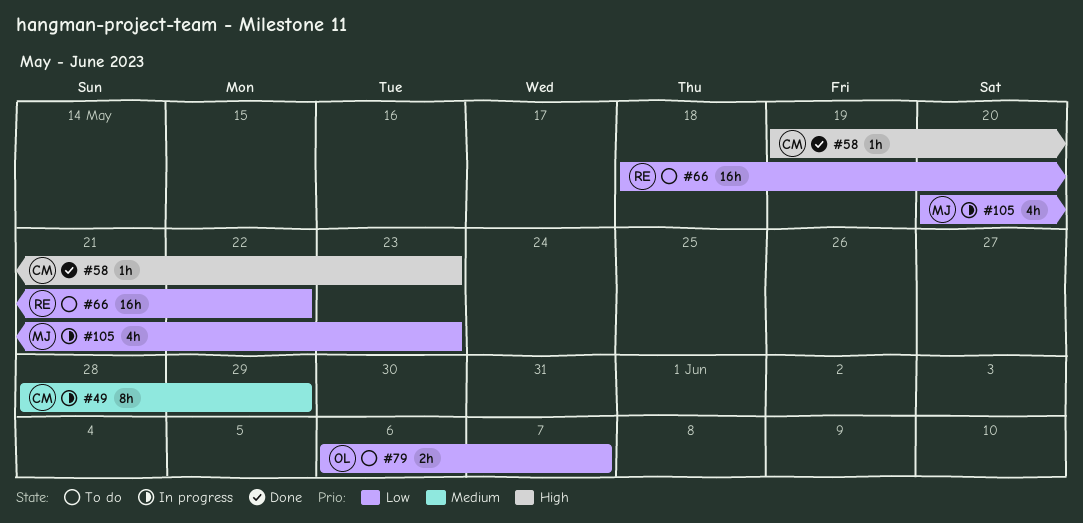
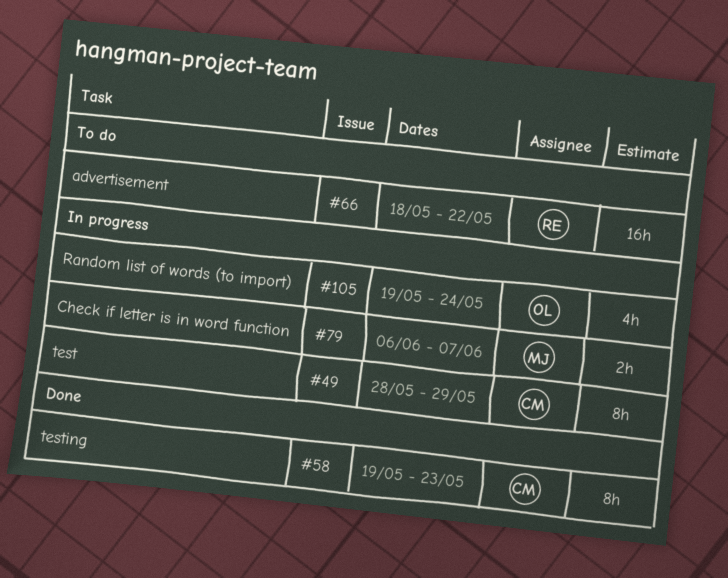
#58, estimate: 1h -> 8h
#79, status: To do -> In progress
#79, owner: OL -> MJ
#105, owner: MJ -> OL
#105, start: May 20 -> May 19
#105, due: May 23 -> May 24

